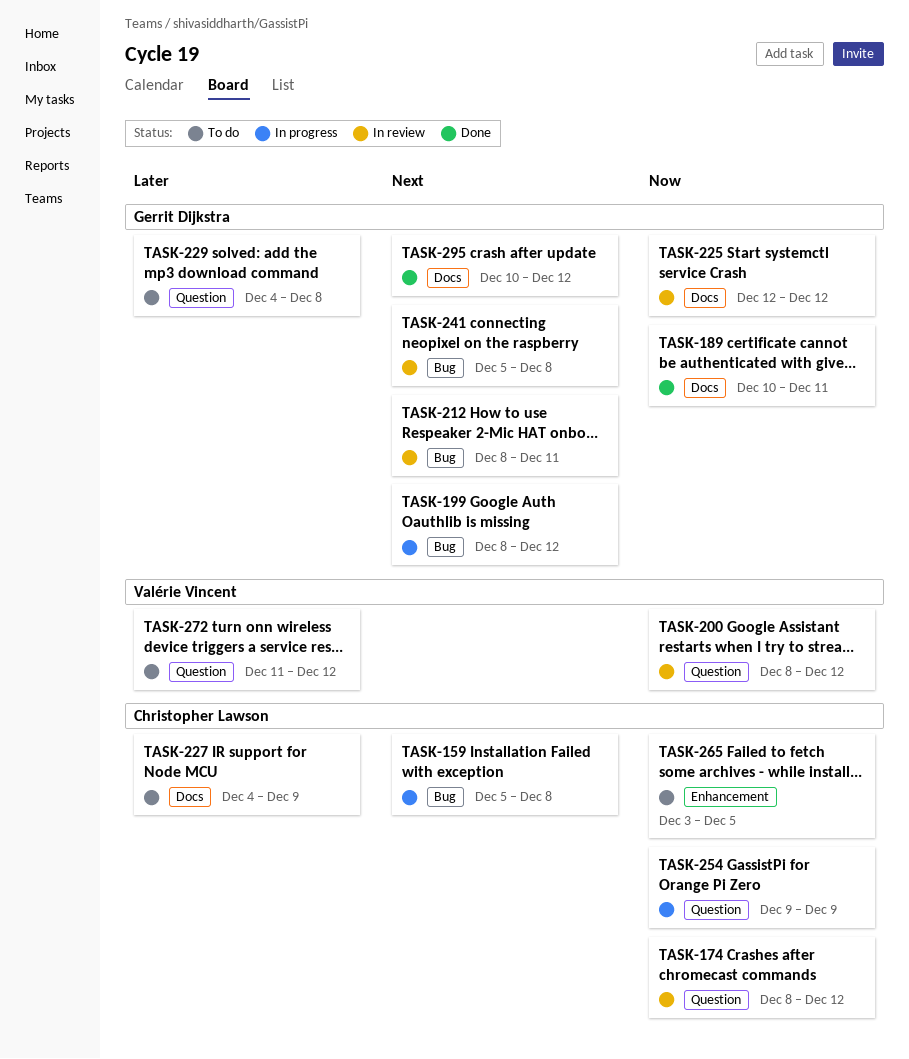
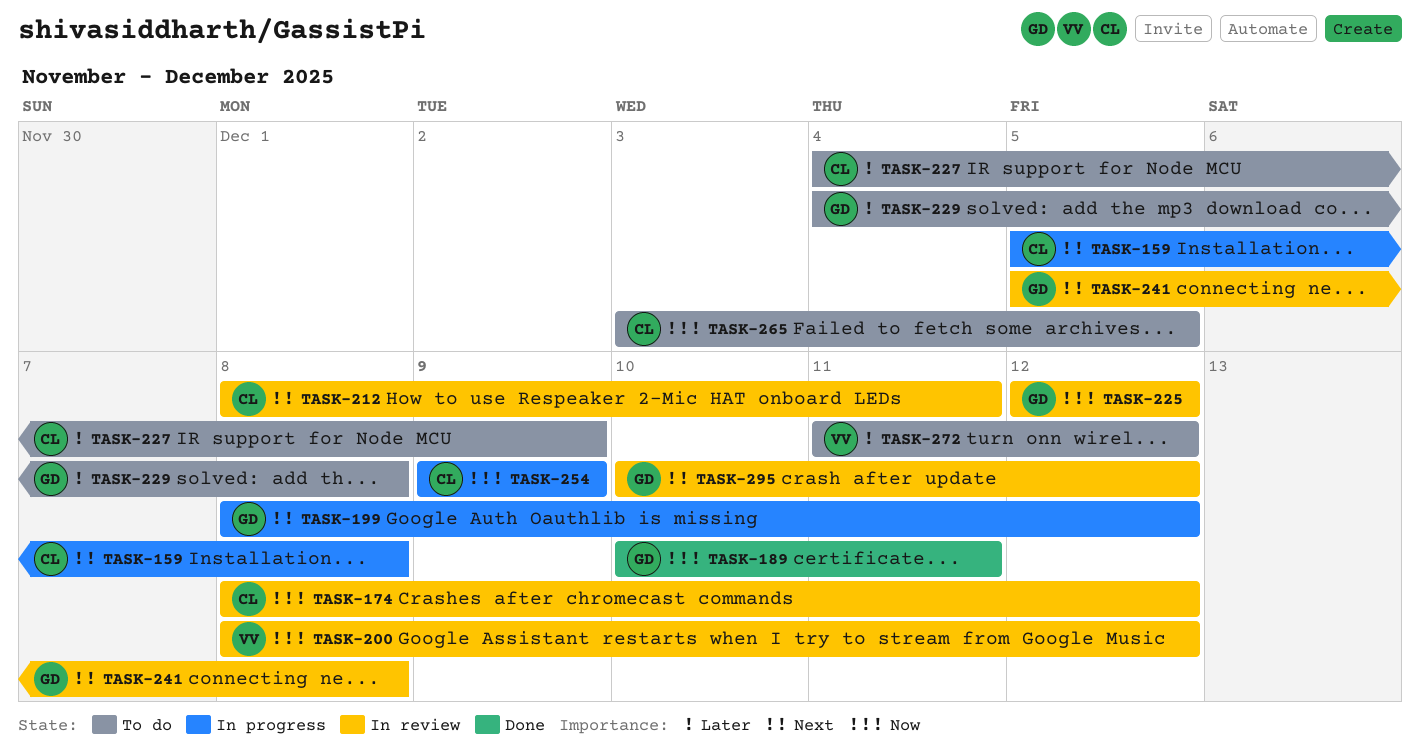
TASK-212, owner: Gerrit Dijkstra -> Christopher Lawson
TASK-295, status: Done -> In review

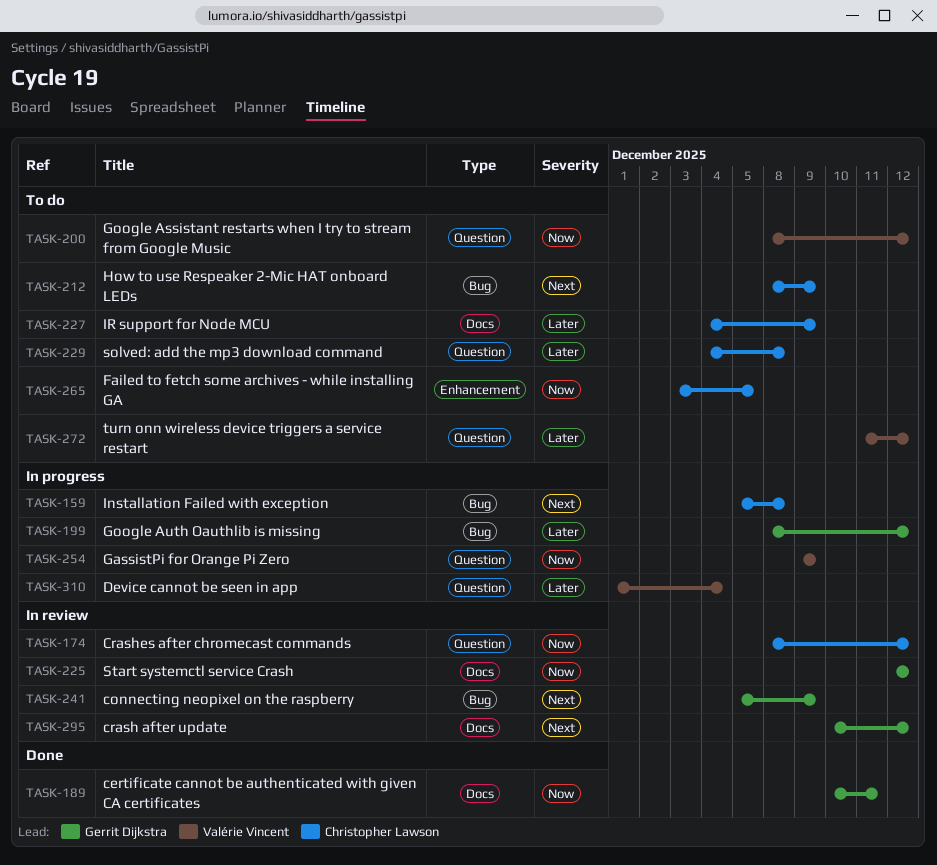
TASK-199, priority: Next -> Later
TASK-200, status: In review -> To do
TASK-212, status: In review -> To do
TASK-212, due: Dec 11 -> Dec 9
TASK-229, owner: Gerrit Dijkstra -> Christopher Lawson
TASK-241, due: Dec 8 -> Dec 9
TASK-254, owner: Christopher Lawson -> Valérie Vincent
TASK-310: none -> present

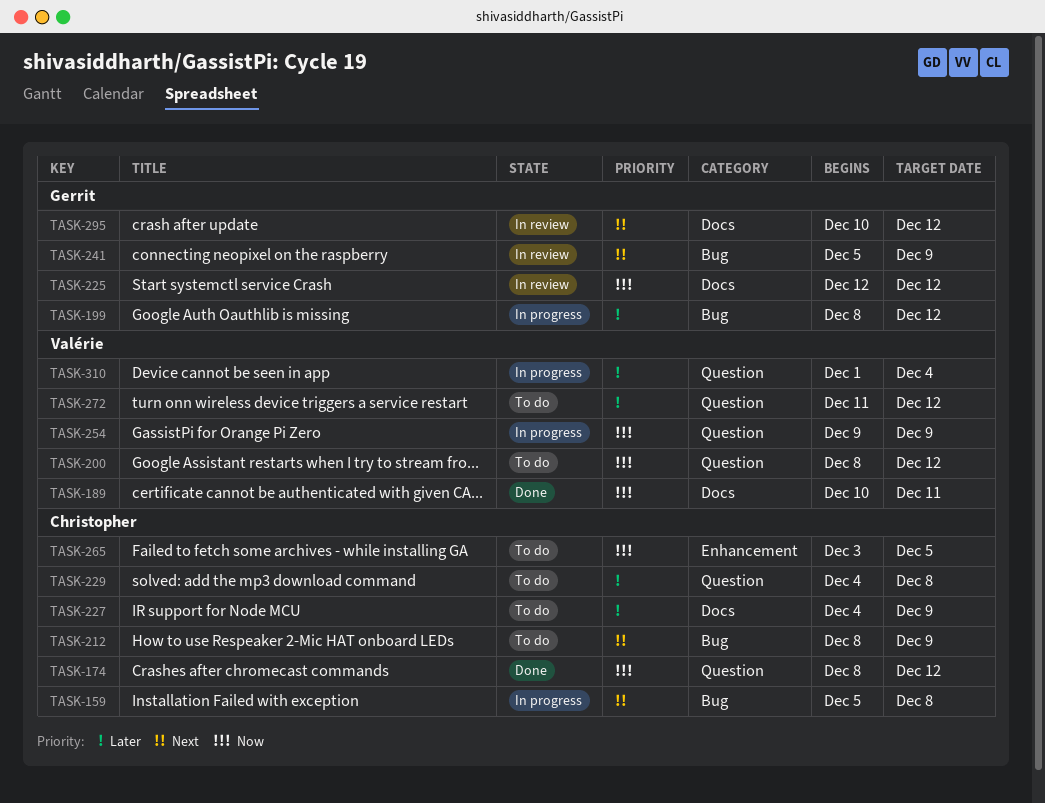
TASK-174, status: In review -> Done
TASK-189, owner: Gerrit Dijkstra -> Valérie Vincent

